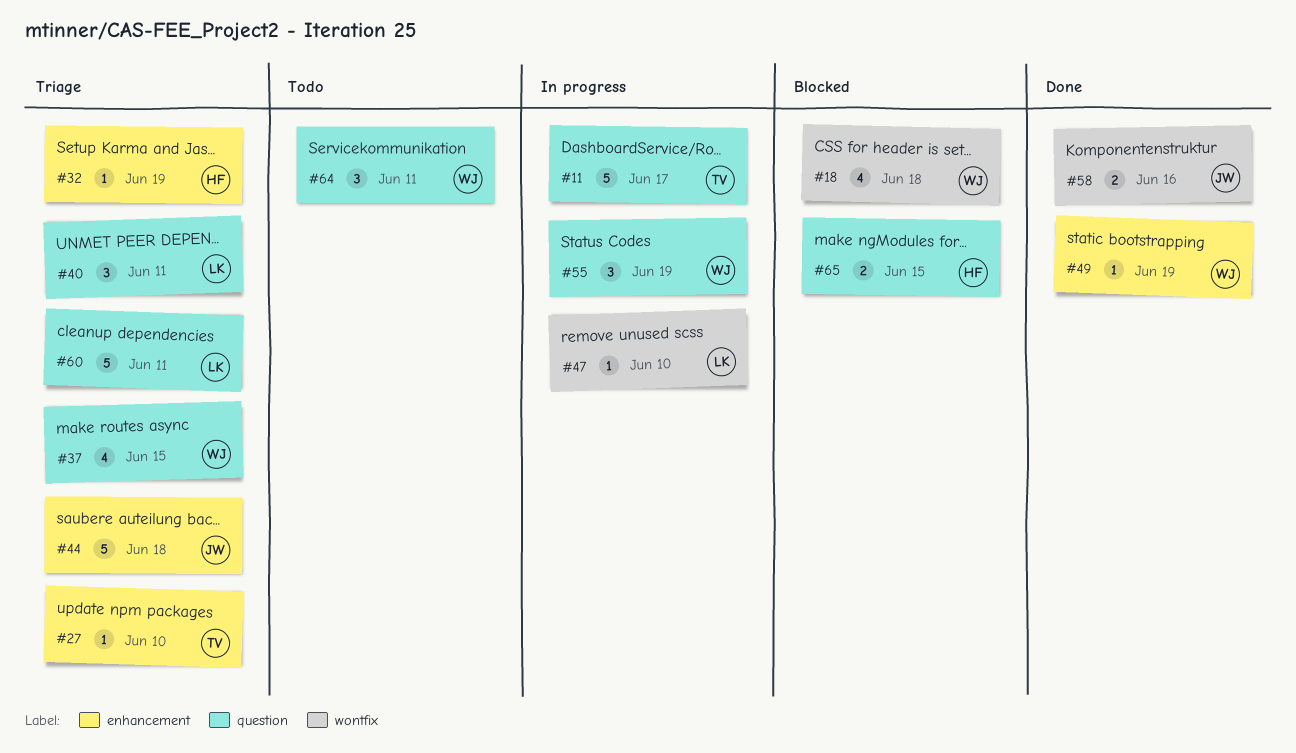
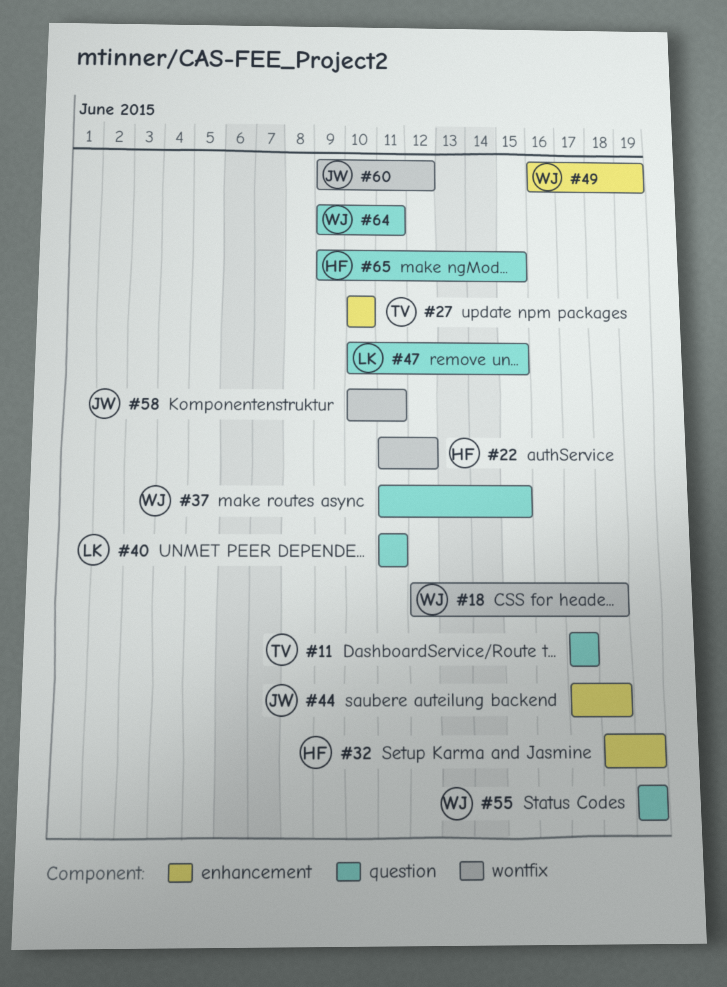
#22: none -> present
#47, label: wontfix -> question
#47, due: Jun 10 -> Jun 15
#58, due: Jun 16 -> Jun 11
#60, owner: LK -> JW
#60, label: question -> wontfix
#60, due: Jun 11 -> Jun 12

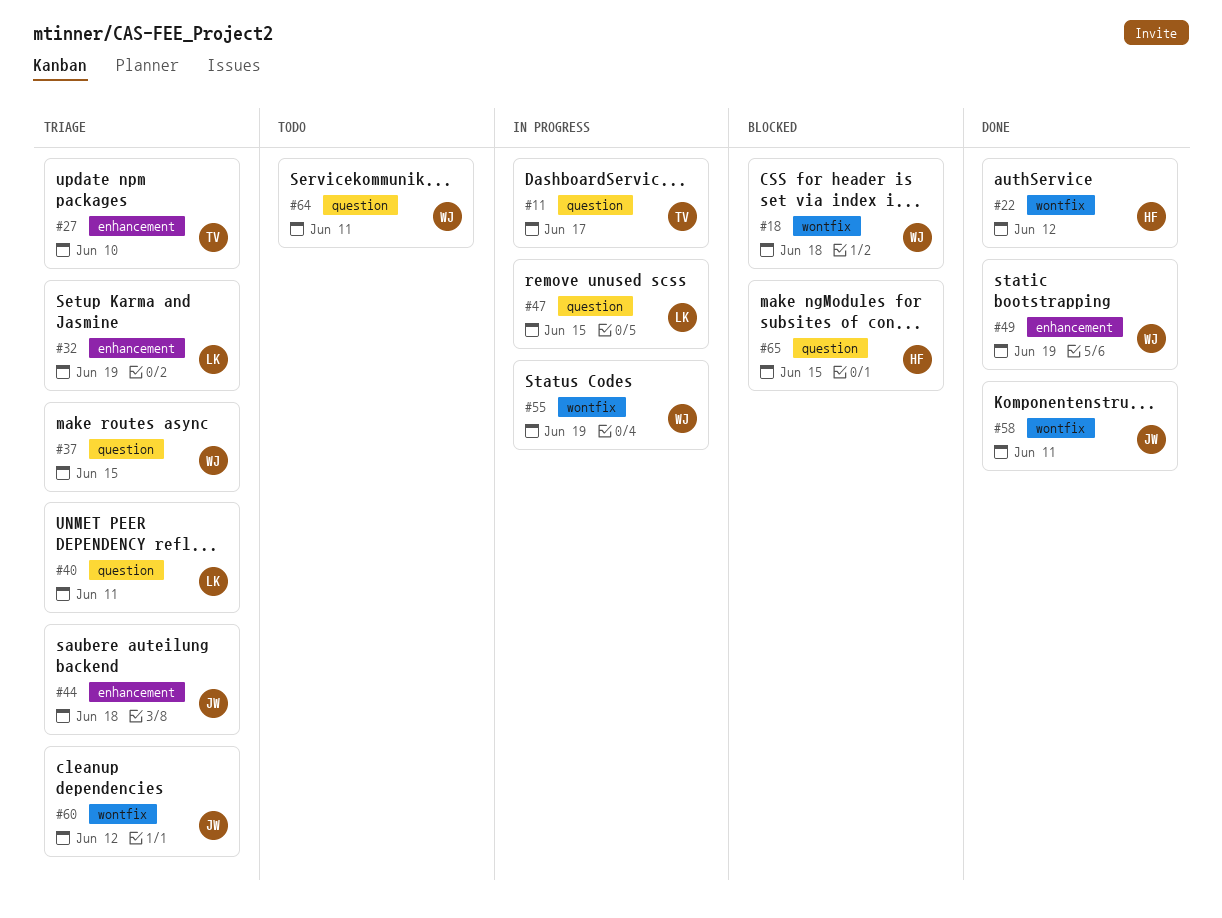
#32, owner: HF -> LK
#55, label: question -> wontfix

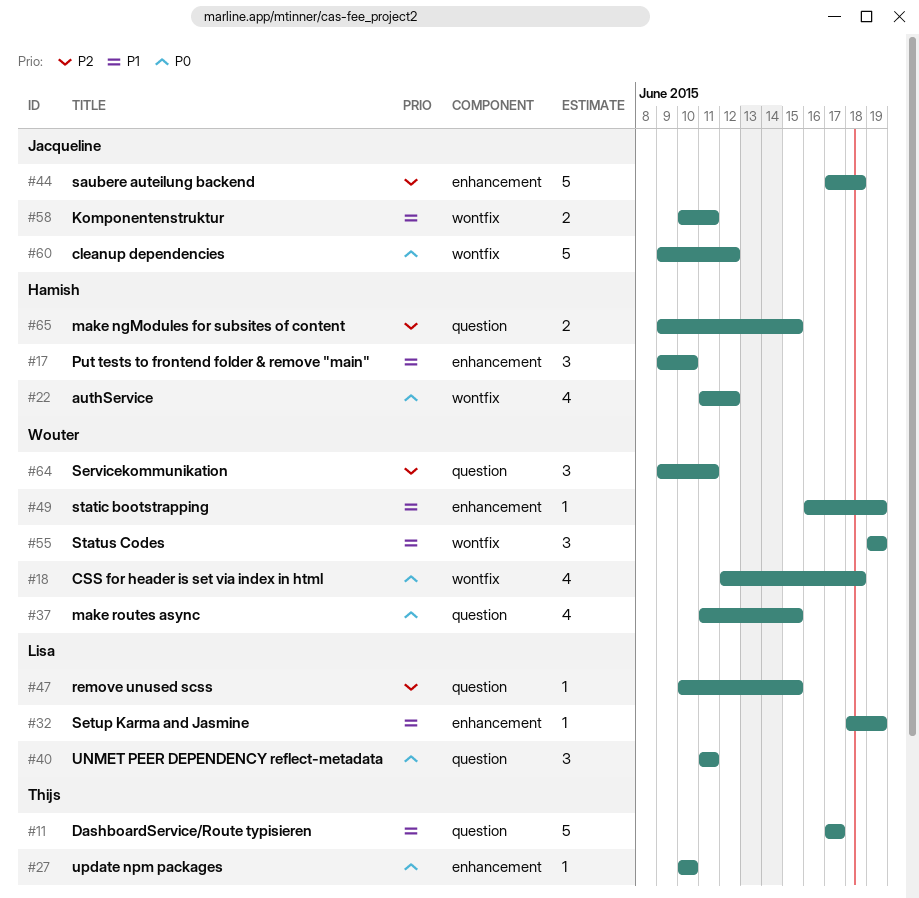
#17: none -> present

